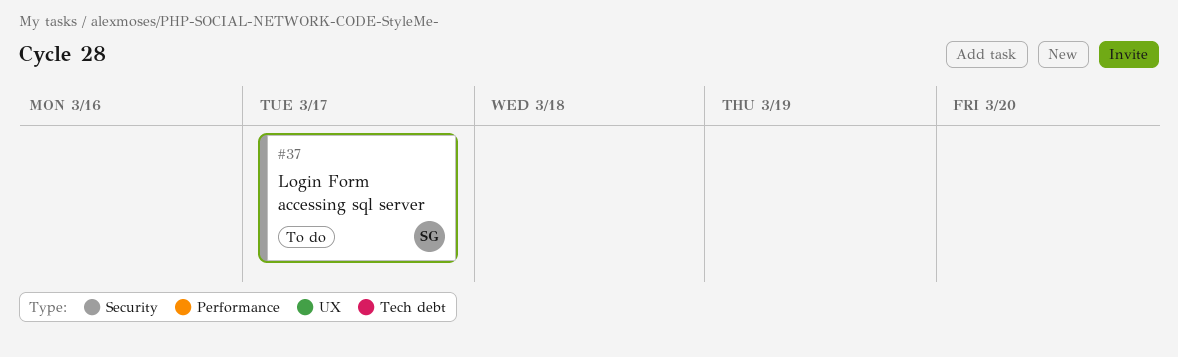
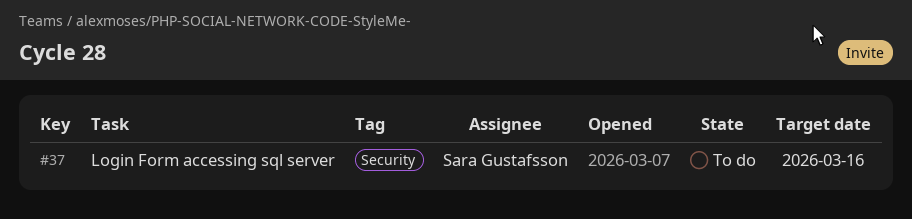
#37, due: Mar 17 -> Mar 16

